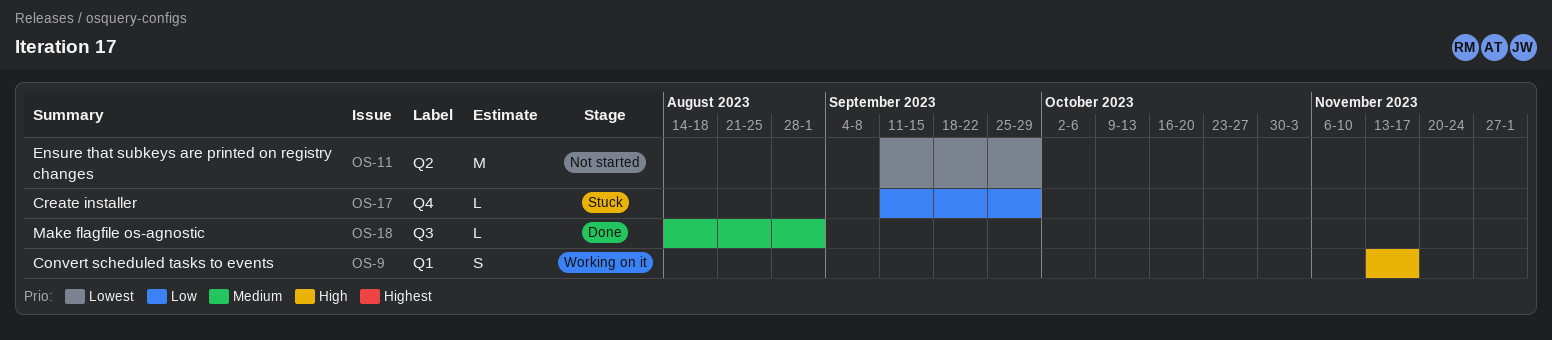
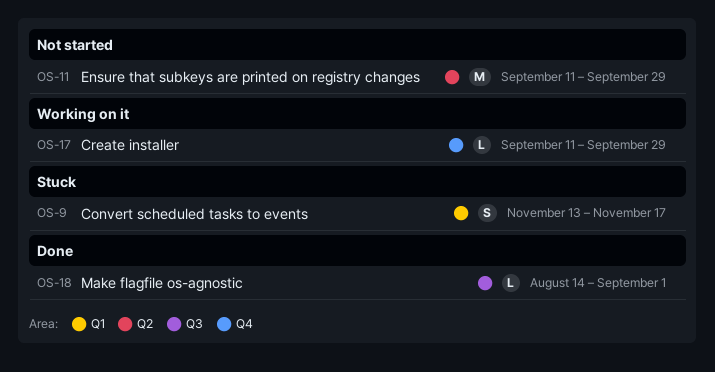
OS-9, status: Working on it -> Stuck
OS-17, status: Stuck -> Working on it

